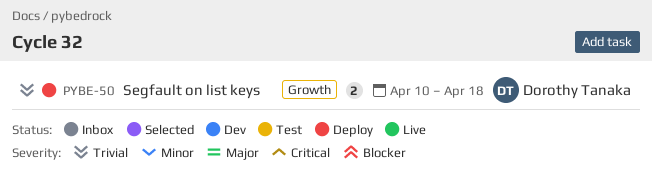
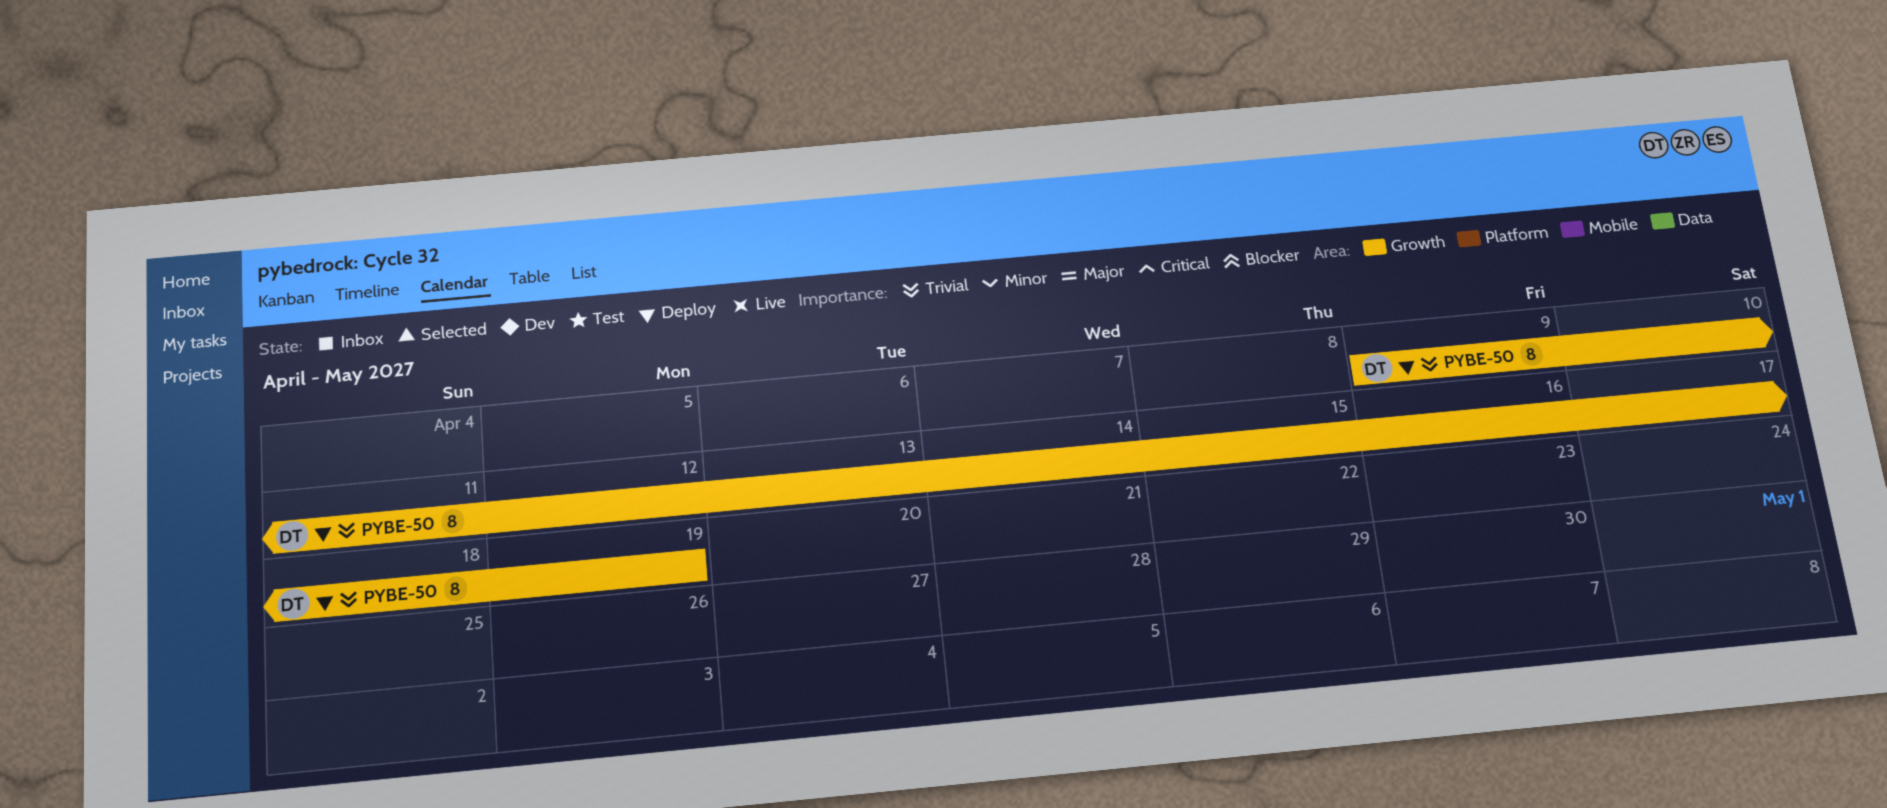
PYBE-50, estimate: 2 -> 8
PYBE-50, start: Apr 10 -> Apr 9
PYBE-50, due: Apr 18 -> Apr 19

